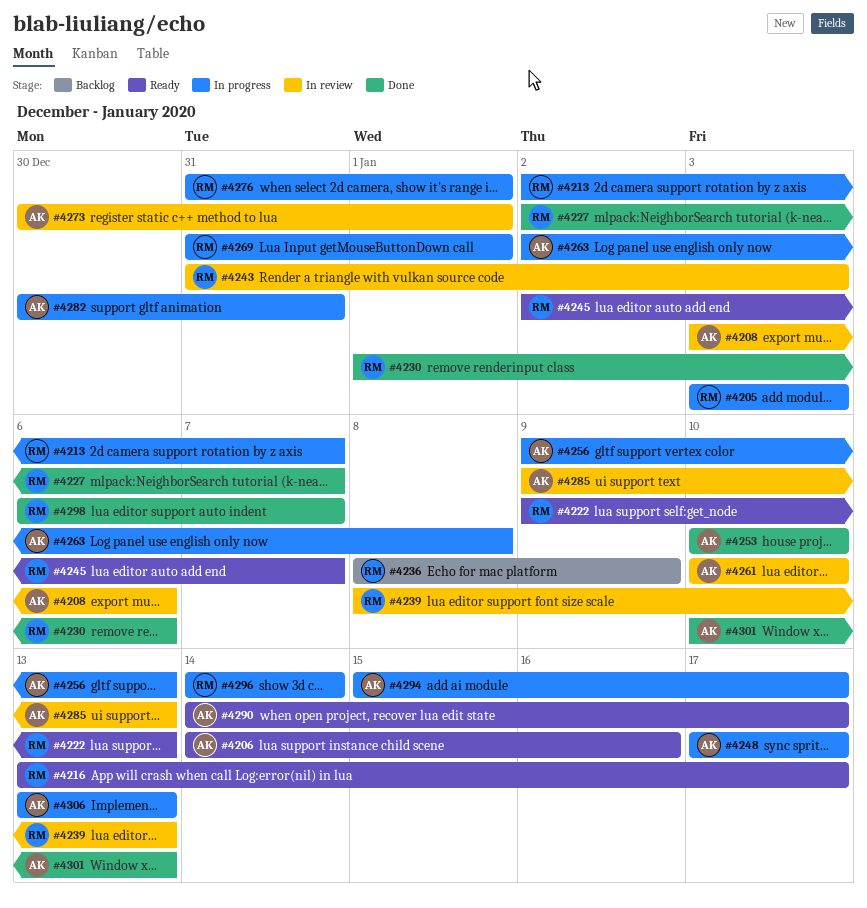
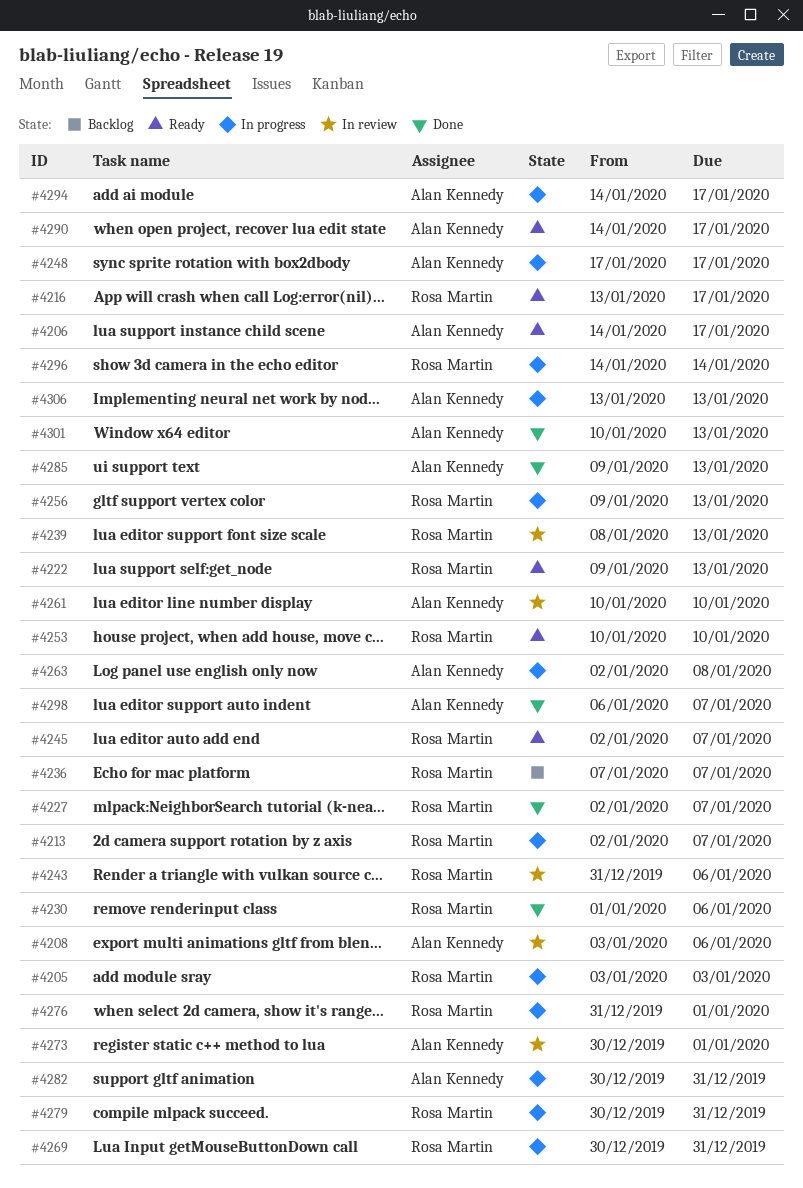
#4206, due: Jan 16 -> Jan 17
#4236, start: Jan 8 -> Jan 7
#4236, due: Jan 9 -> Jan 7
#4243, due: Jan 3 -> Jan 6
#4253, status: Done -> Ready
#4253, owner: Alan Kennedy -> Rosa Martin
#4256, owner: Alan Kennedy -> Rosa Martin
#4269, start: Dec 31 -> Dec 30
#4269, due: Jan 1 -> Dec 31
#4279: none -> present
#4285, status: In review -> Done
#4294, start: Jan 15 -> Jan 14
#4298, owner: Rosa Martin -> Alan Kennedy

